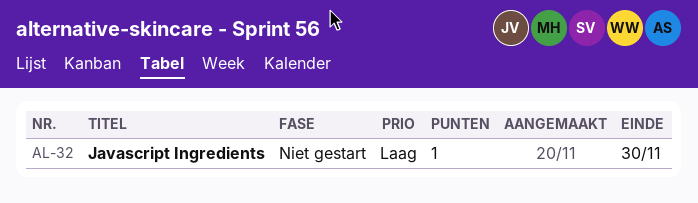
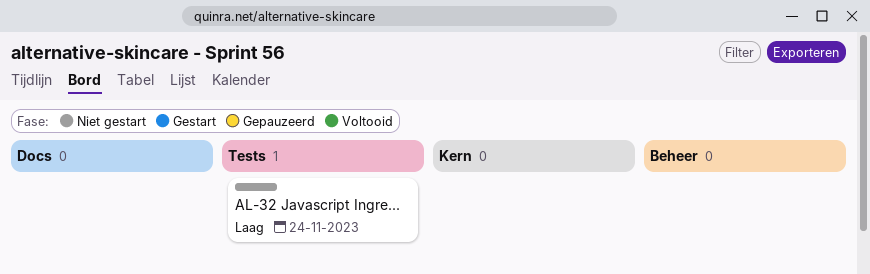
AL-32, due: Nov 30 -> Nov 24

